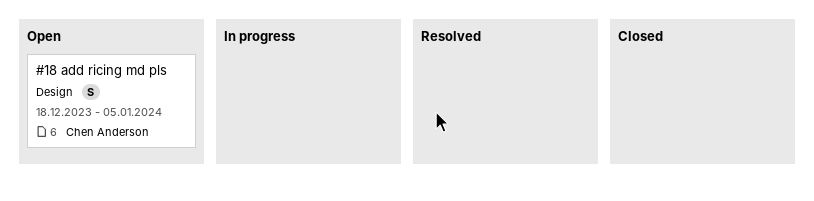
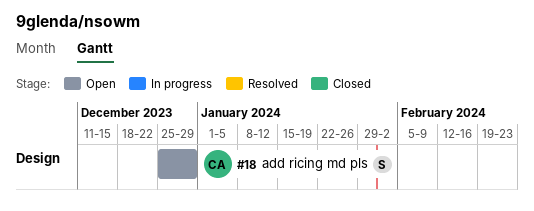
#18, start: Dec 18 -> Dec 25
#18, due: Jan 5 -> Dec 29

